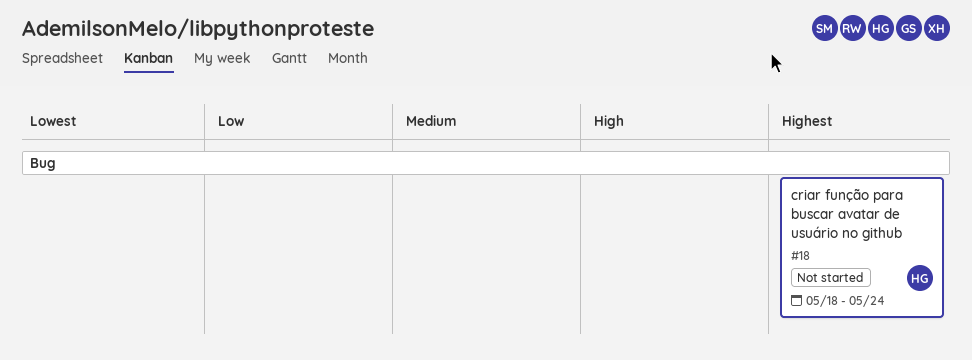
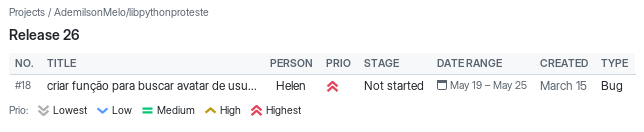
#18, start: May 18 -> May 19
#18, due: May 24 -> May 25

